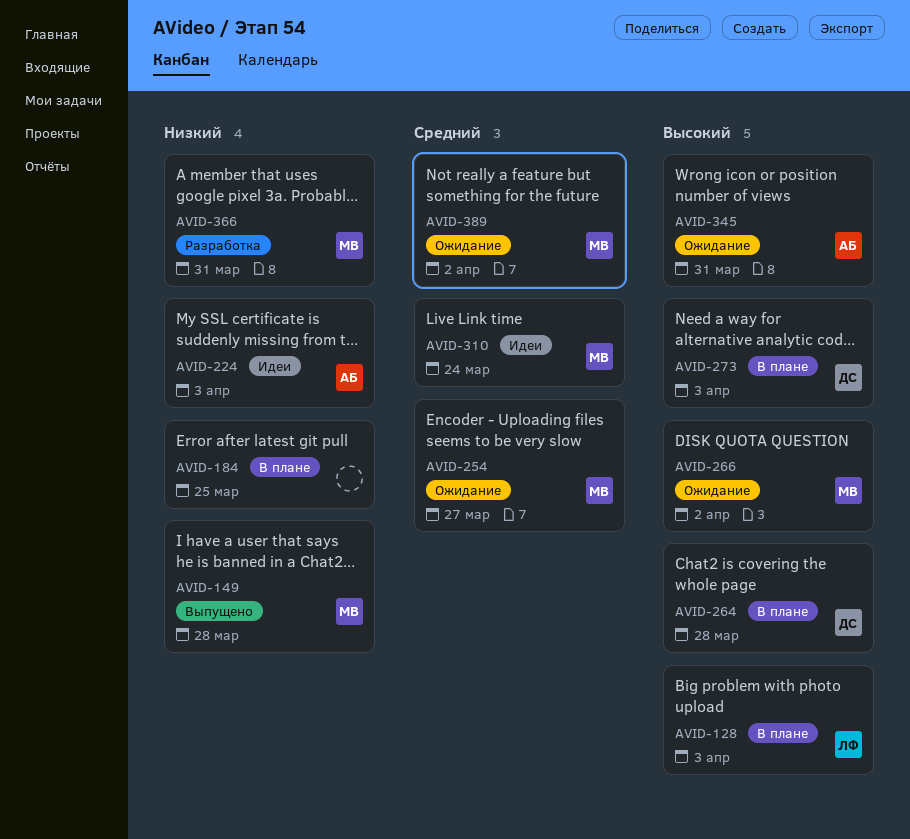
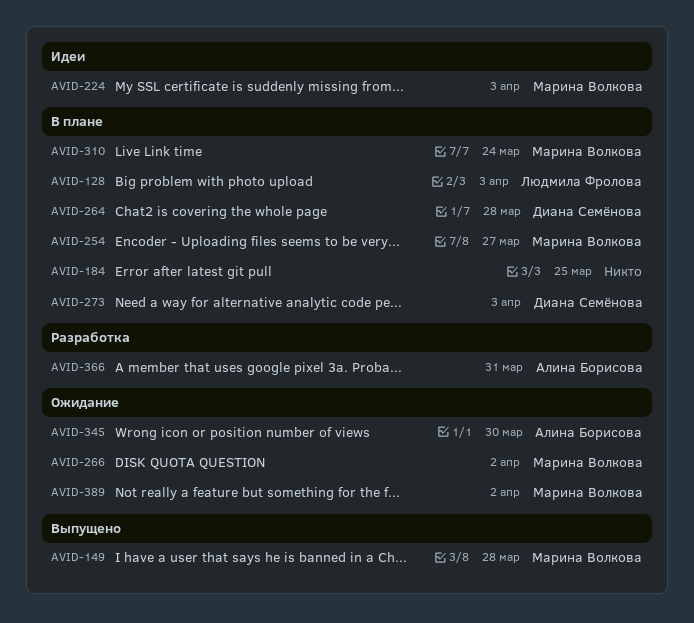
AVID-224, owner: Алина Борисова -> Марина Волкова
AVID-254, status: Ожидание -> В плане
AVID-310, status: Идеи -> В плане
AVID-345, due: Mar 31 -> Mar 30
AVID-366, owner: Марина Волкова -> Алина Борисова

